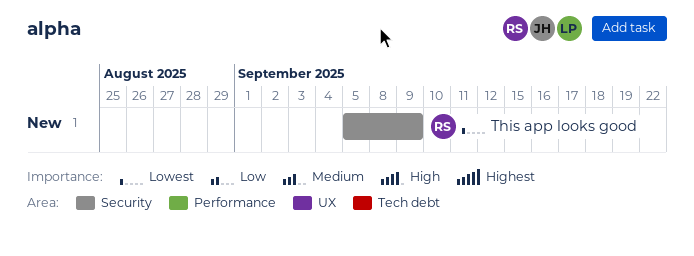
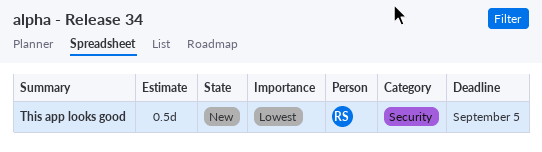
This app looks good, due: Sep 9 -> Sep 5

